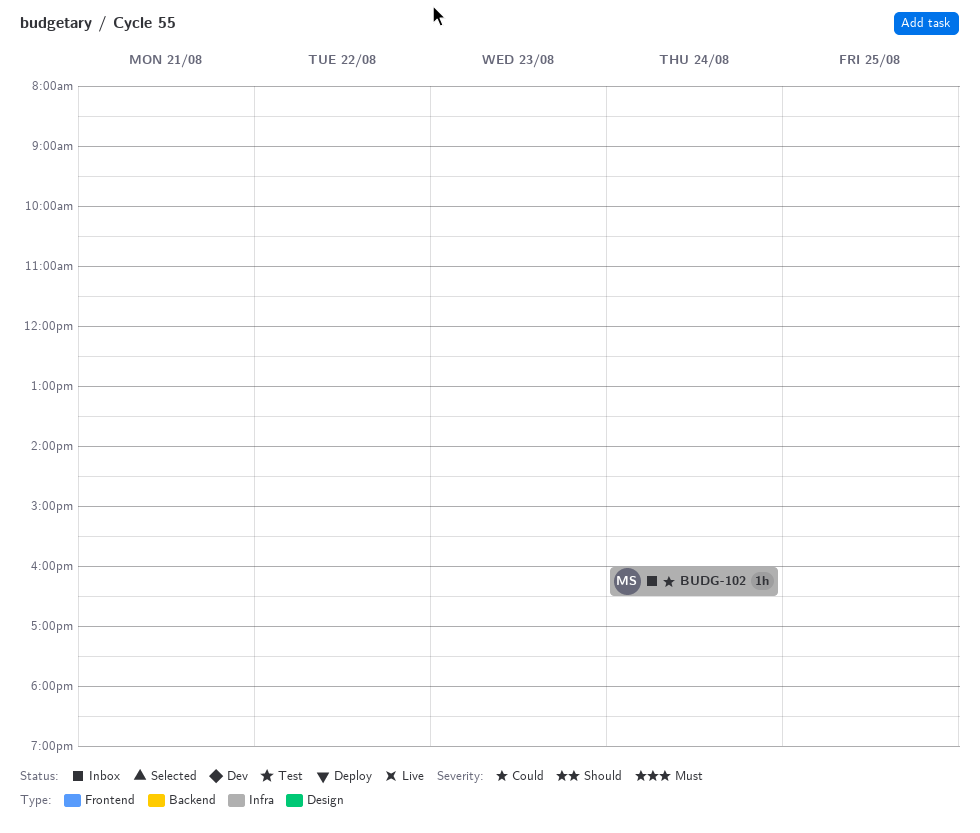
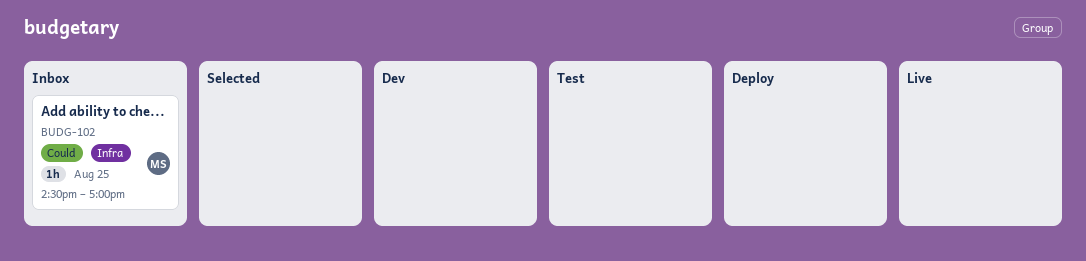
BUDG-102, day: Aug 24 -> Aug 25
BUDG-102, begins: 16:00 -> 14:30
BUDG-102, ends: 16:30 -> 17:00

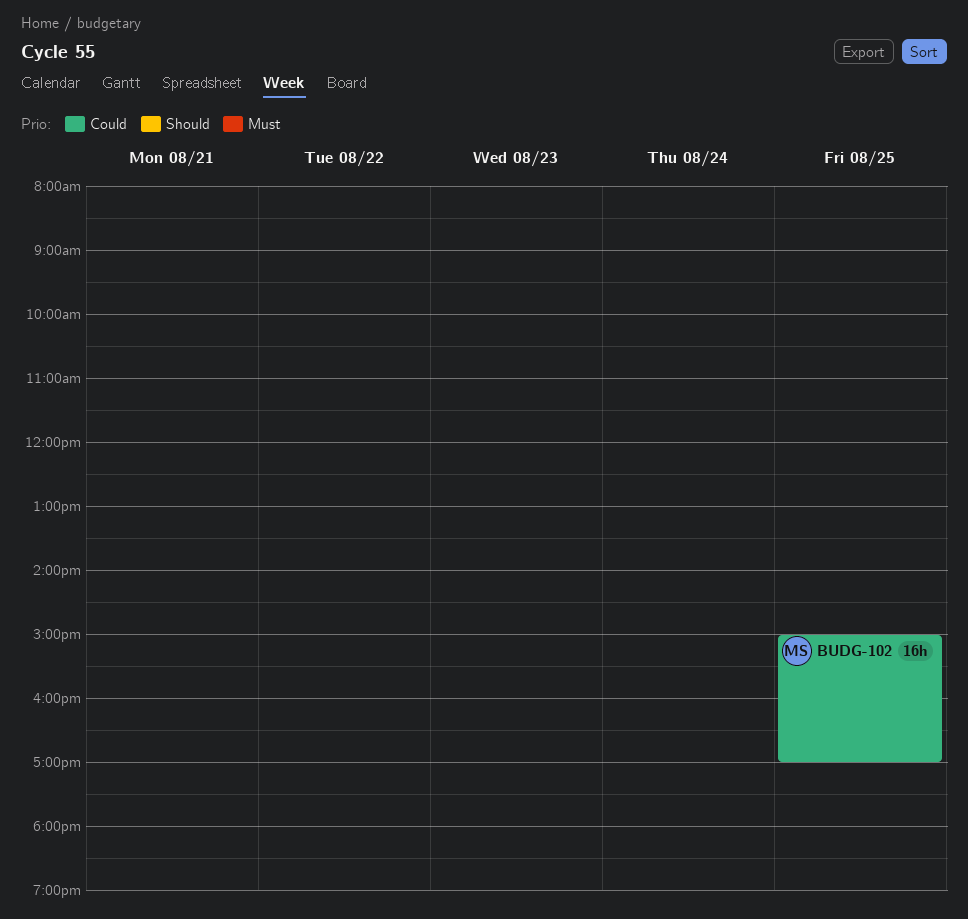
BUDG-102, estimate: 1h -> 16h
BUDG-102, begins: 14:30 -> 15:00

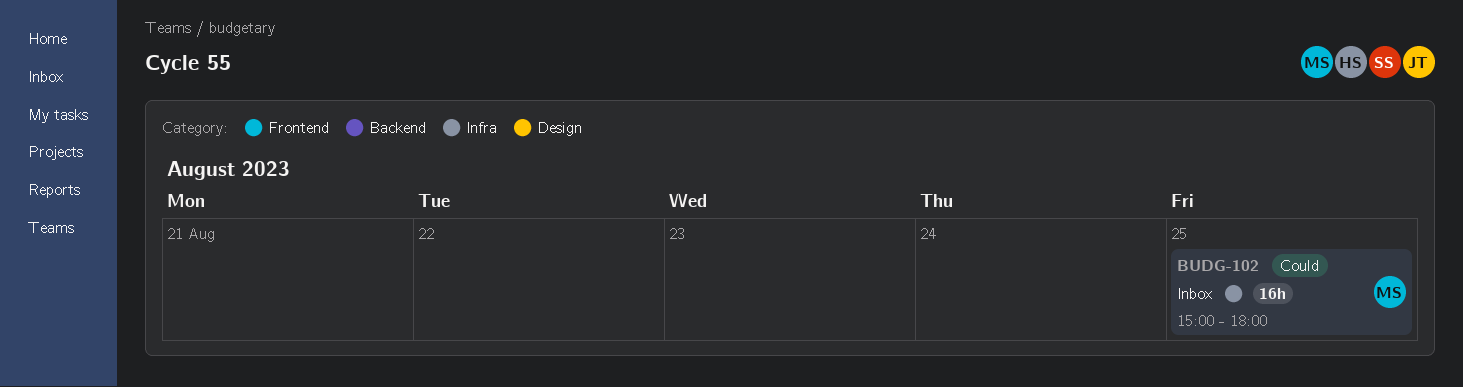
BUDG-102, ends: 17:00 -> 18:00

